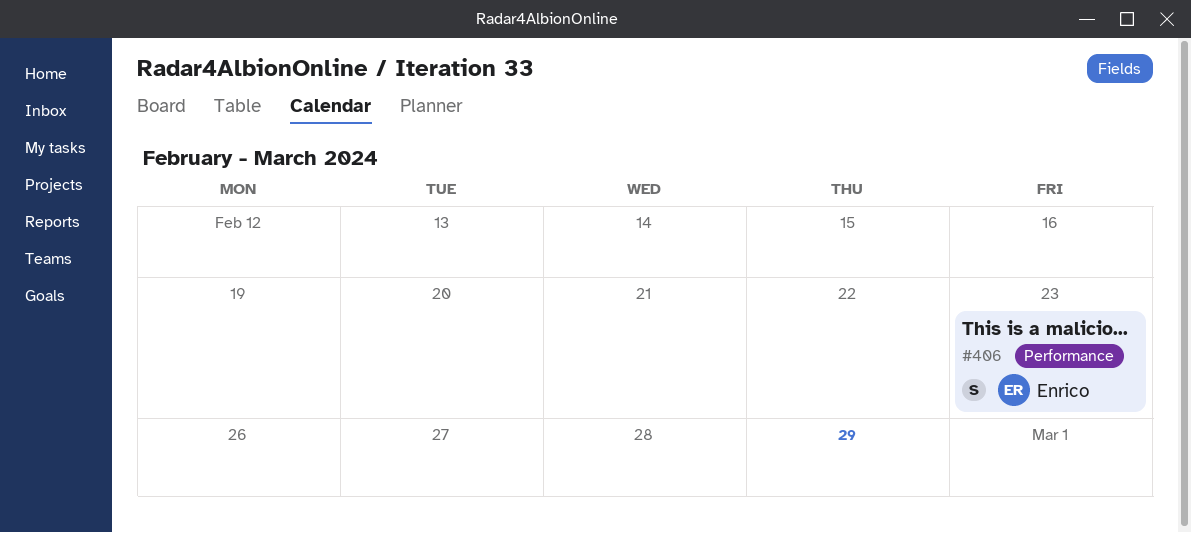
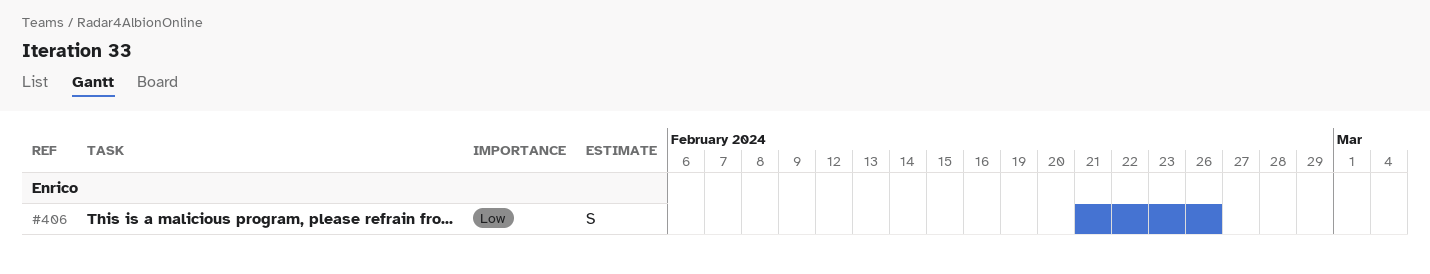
#406, due: Feb 23 -> Feb 26

